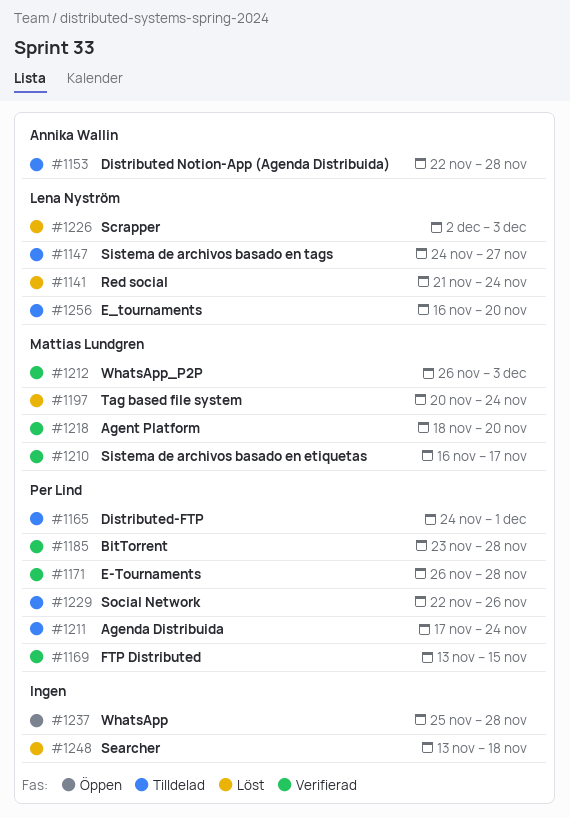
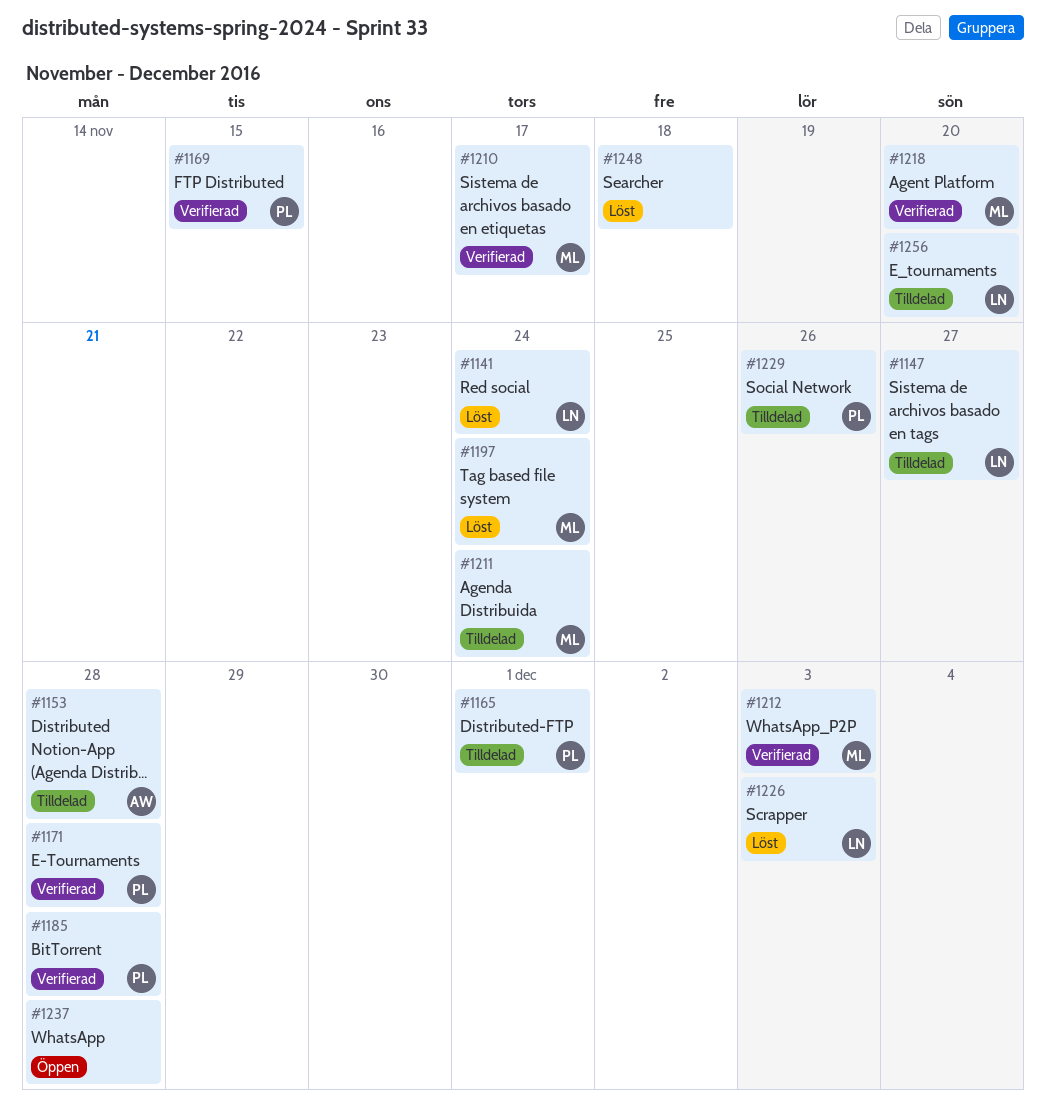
#1211, owner: Per Lind -> Mattias Lundgren

